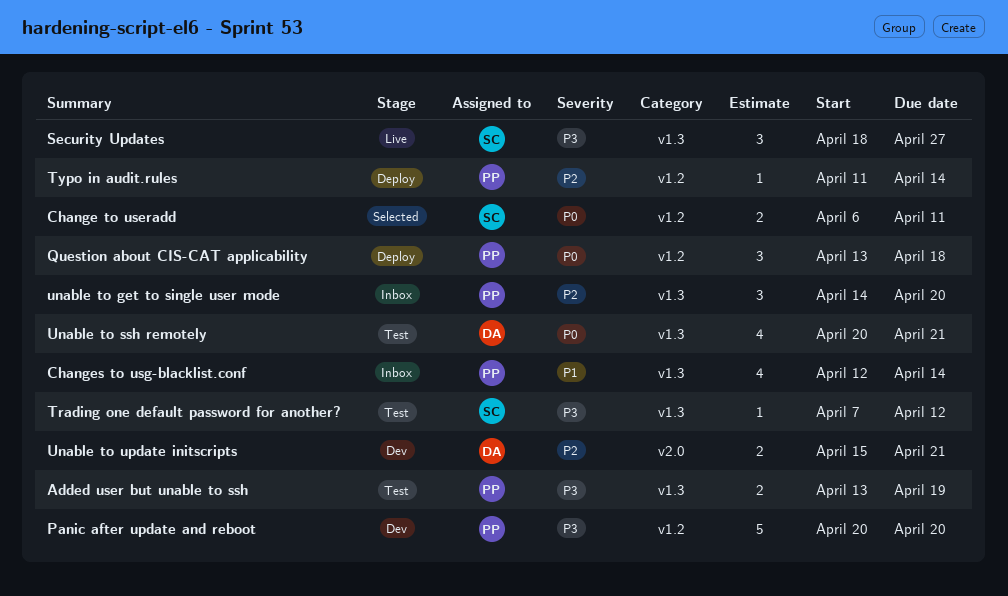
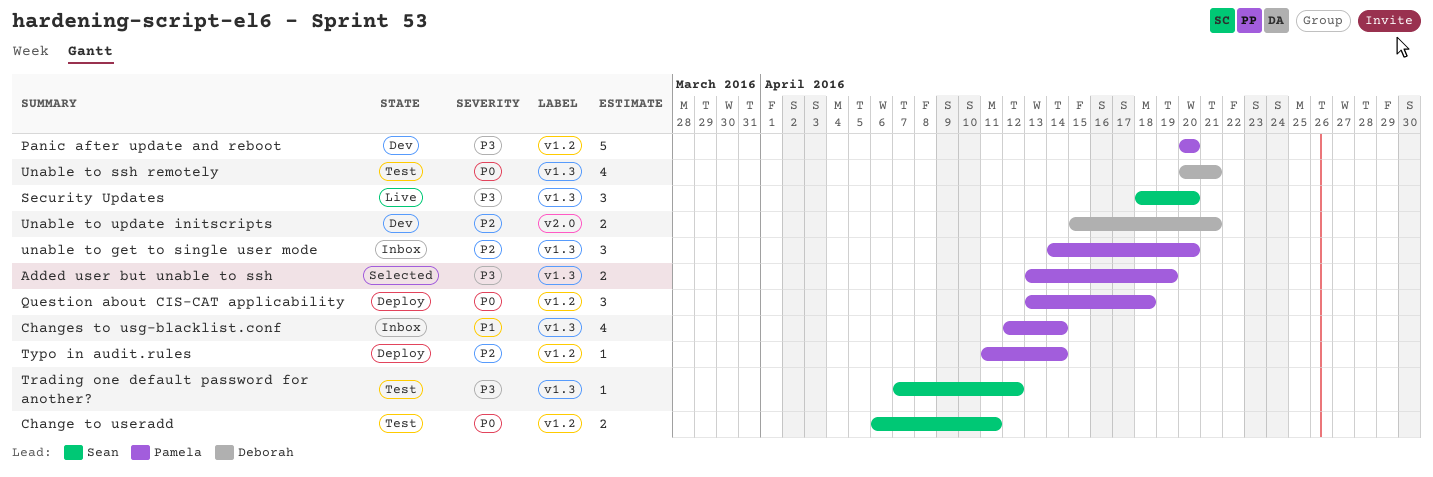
Added user but unable to ssh, status: Test -> Selected
Change to useradd, status: Selected -> Test
Security Updates, due: Apr 27 -> Apr 20

